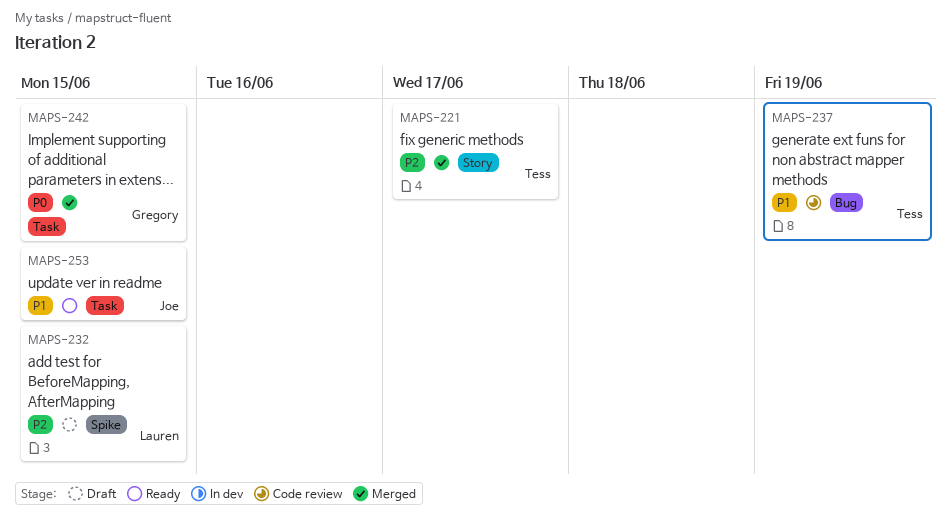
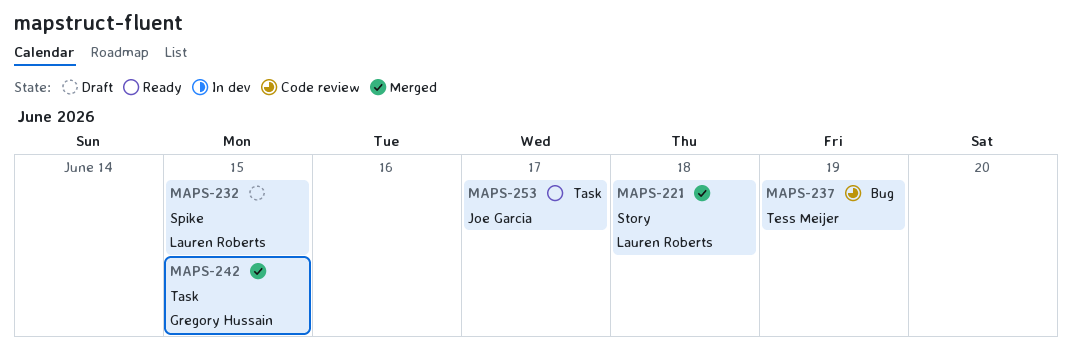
MAPS-221, owner: Tess Meijer -> Lauren Roberts
MAPS-221, due: Jun 17 -> Jun 18
MAPS-253, due: Jun 15 -> Jun 17

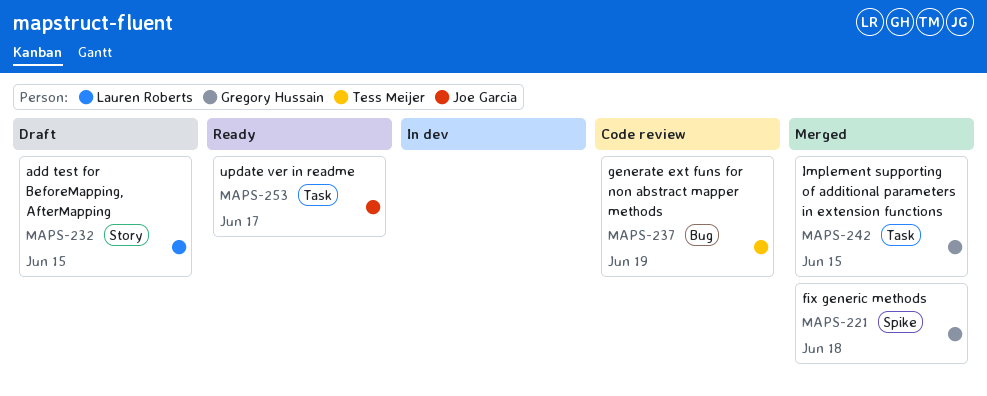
MAPS-221, owner: Lauren Roberts -> Gregory Hussain
MAPS-221, label: Story -> Spike
MAPS-232, label: Spike -> Story

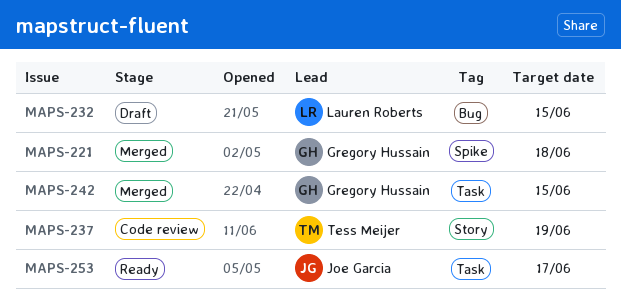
MAPS-232, label: Story -> Bug
MAPS-237, label: Bug -> Story

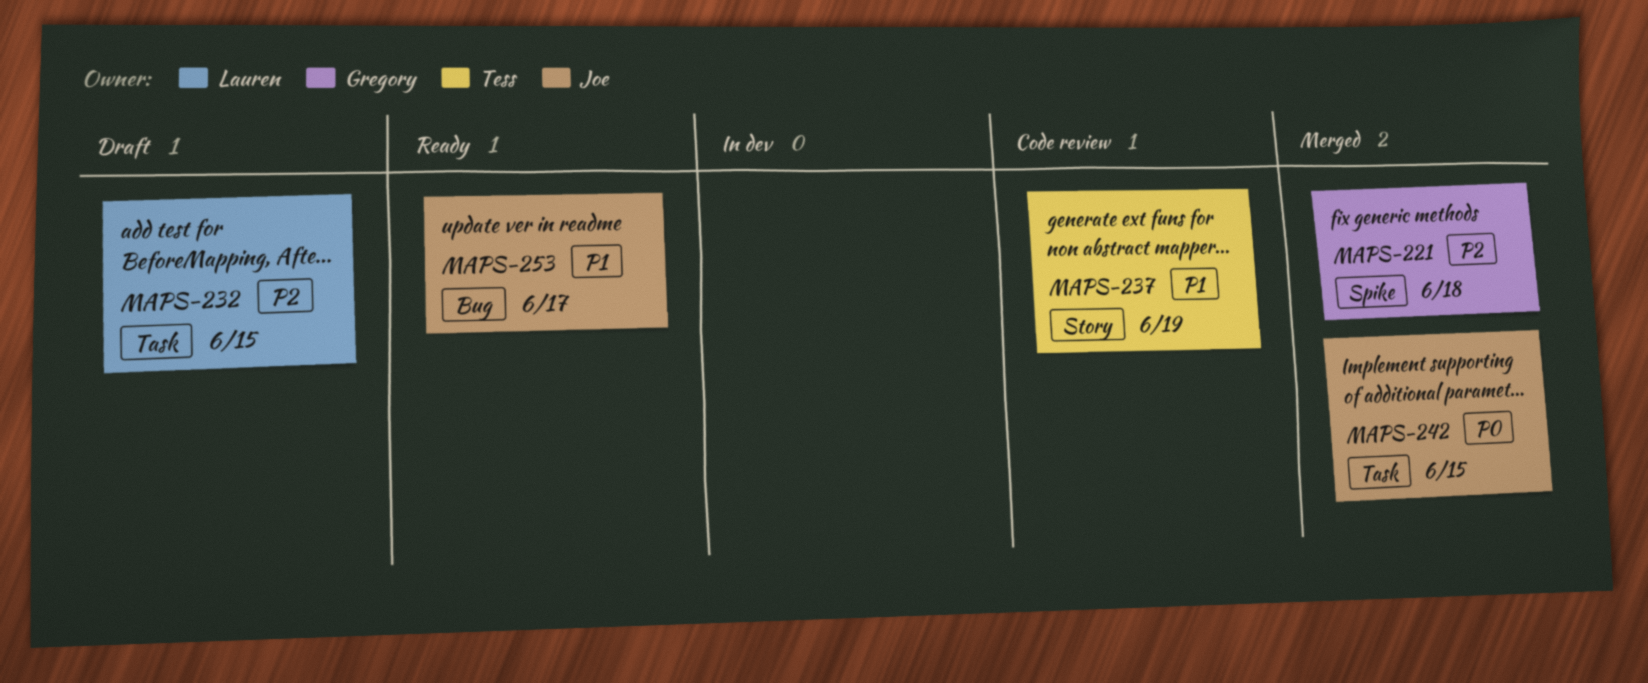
MAPS-232, label: Bug -> Task
MAPS-242, owner: Gregory Hussain -> Joe Garcia
MAPS-253, label: Task -> Bug

